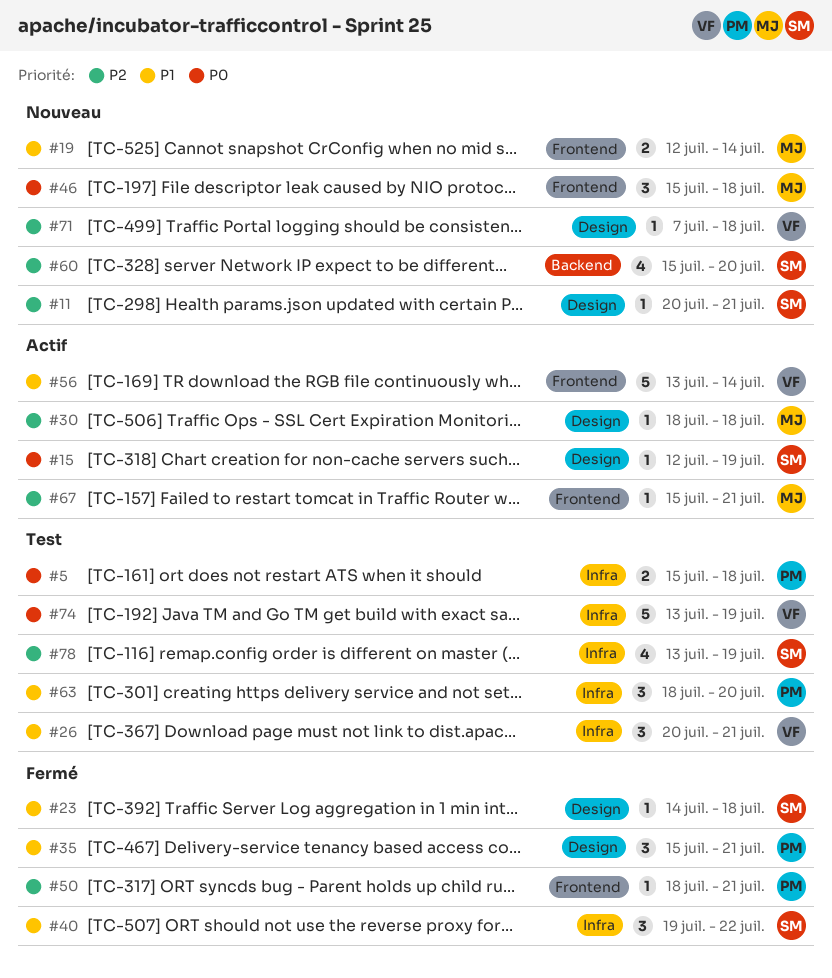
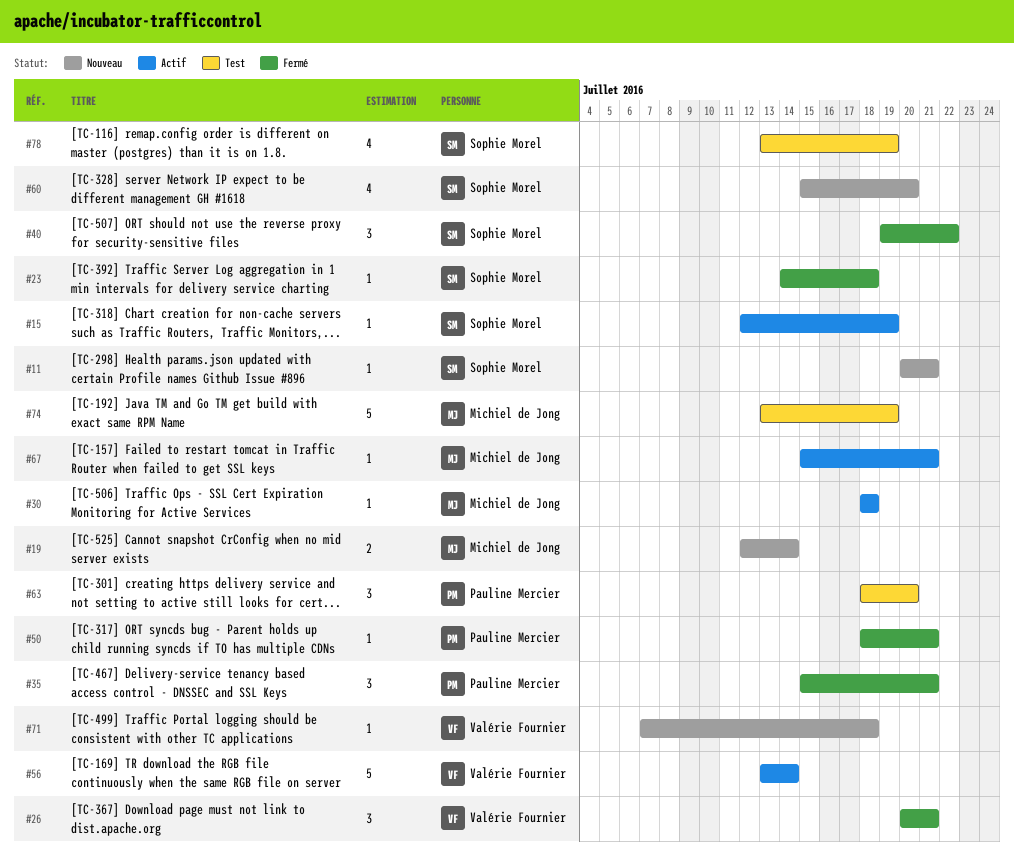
#5: present -> none
#26, status: Test -> Fermé
#46: present -> none
#74, owner: Valérie Fournier -> Michiel de Jong

